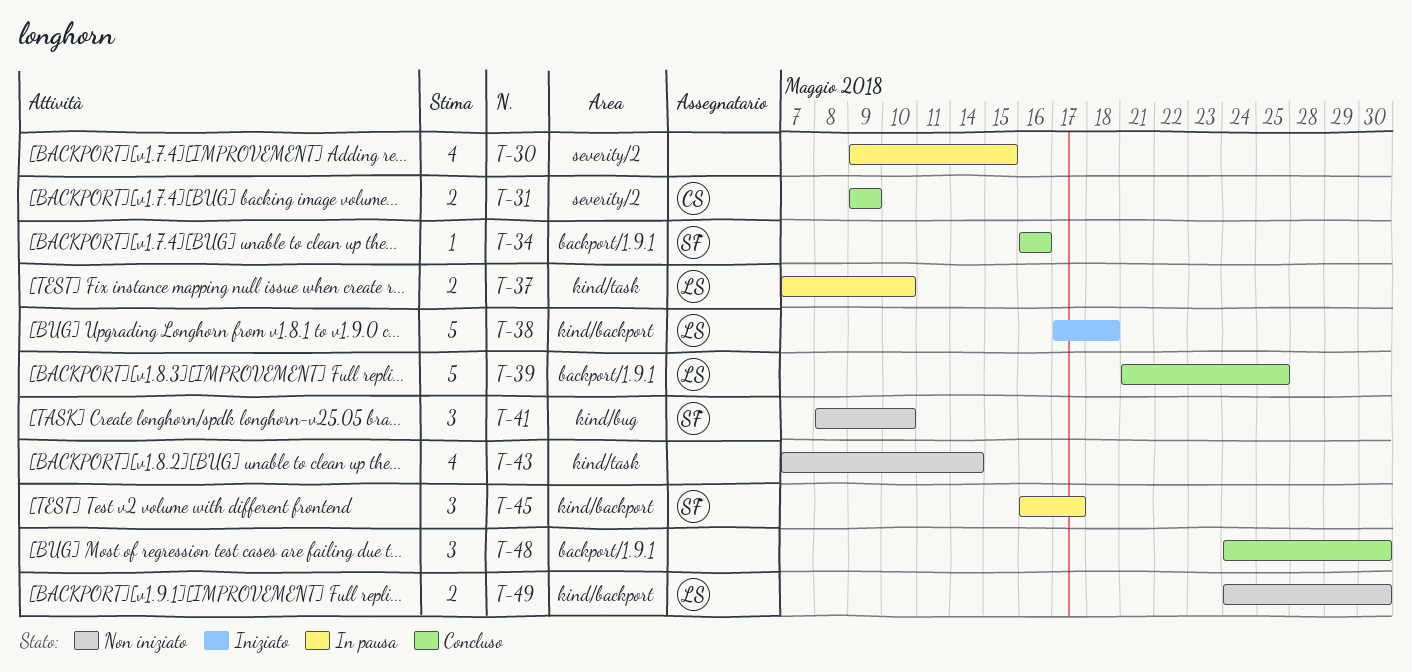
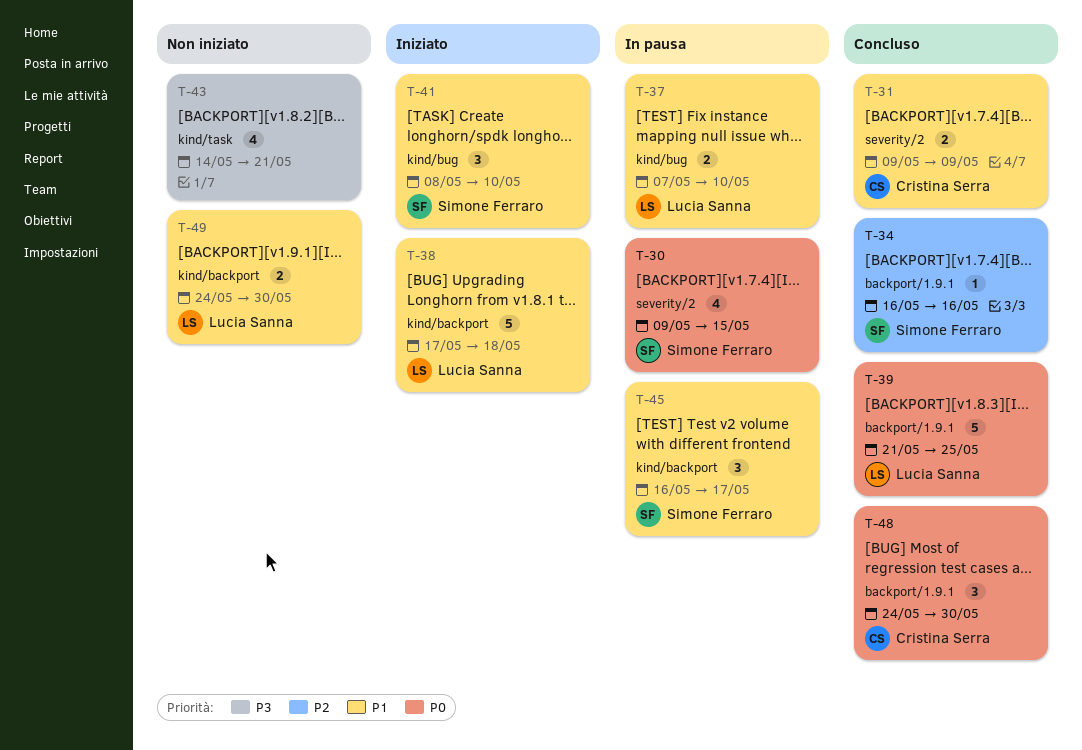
T-30, owner: none -> Simone Ferraro
T-37, label: kind/task -> kind/bug
T-41, status: Non iniziato -> Iniziato
T-43, start: May 7 -> May 14
T-43, due: May 14 -> May 21
T-48, owner: none -> Cristina Serra

